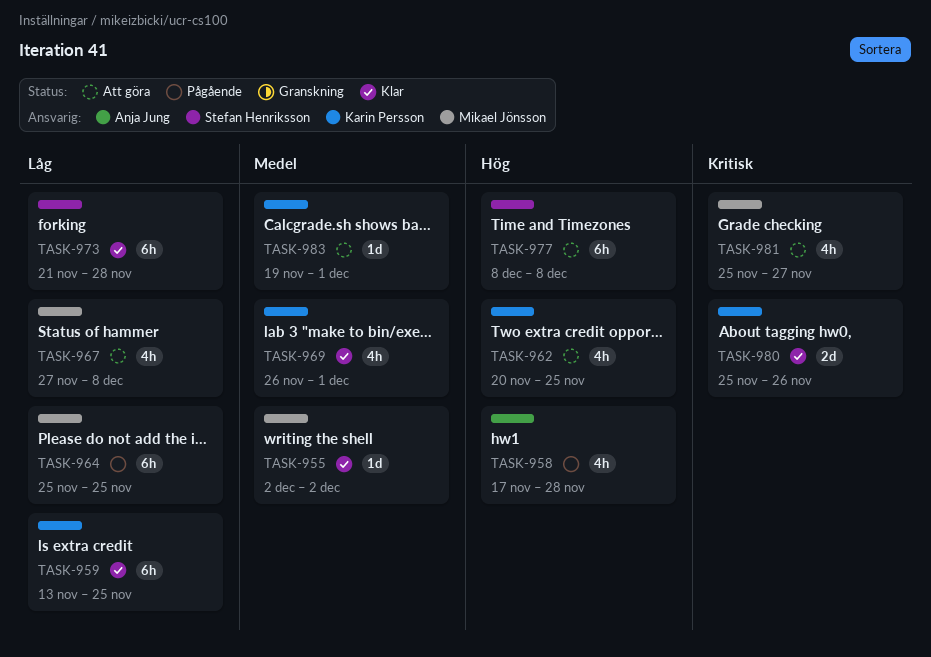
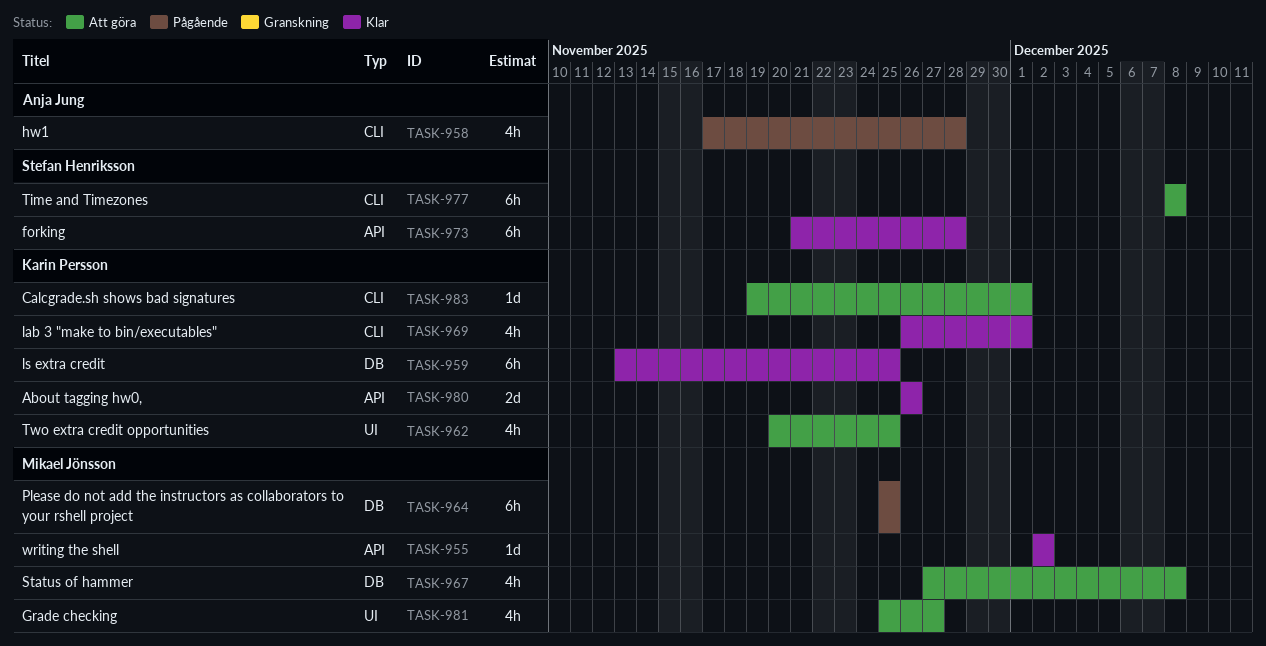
TASK-980, start: Nov 25 -> Nov 26

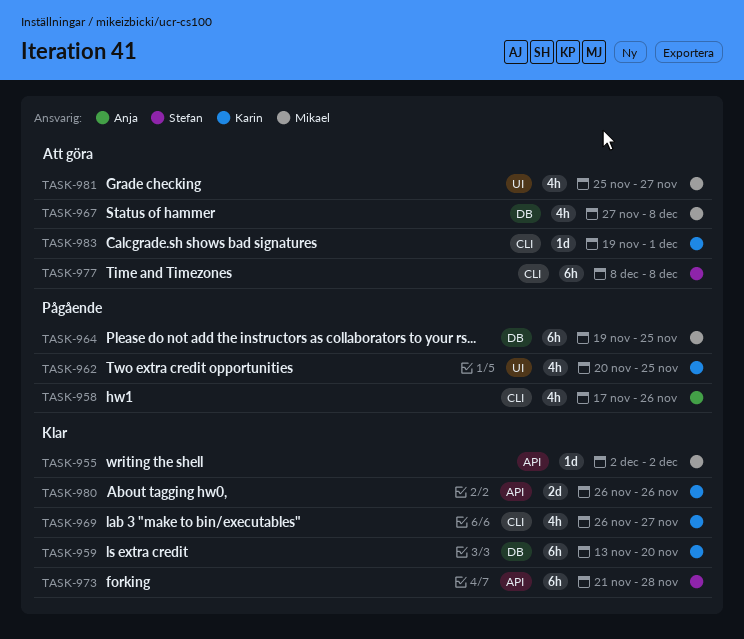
TASK-958, due: Nov 28 -> Nov 26
TASK-959, due: Nov 25 -> Nov 20
TASK-962, status: Att göra -> Pågående
TASK-964, start: Nov 25 -> Nov 19
TASK-969, due: Dec 1 -> Nov 27

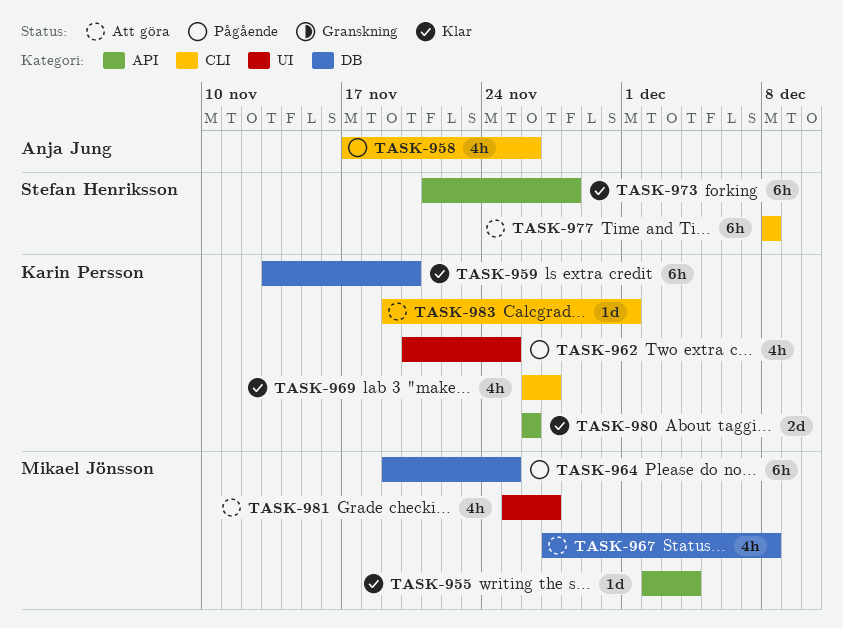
TASK-955, due: Dec 2 -> Dec 4

